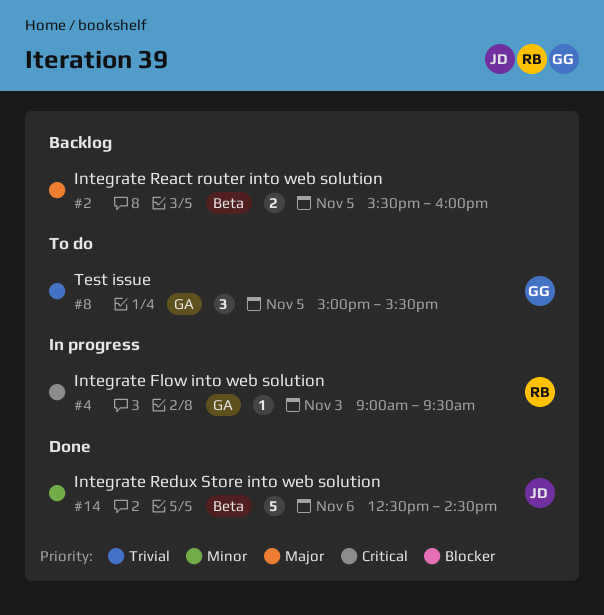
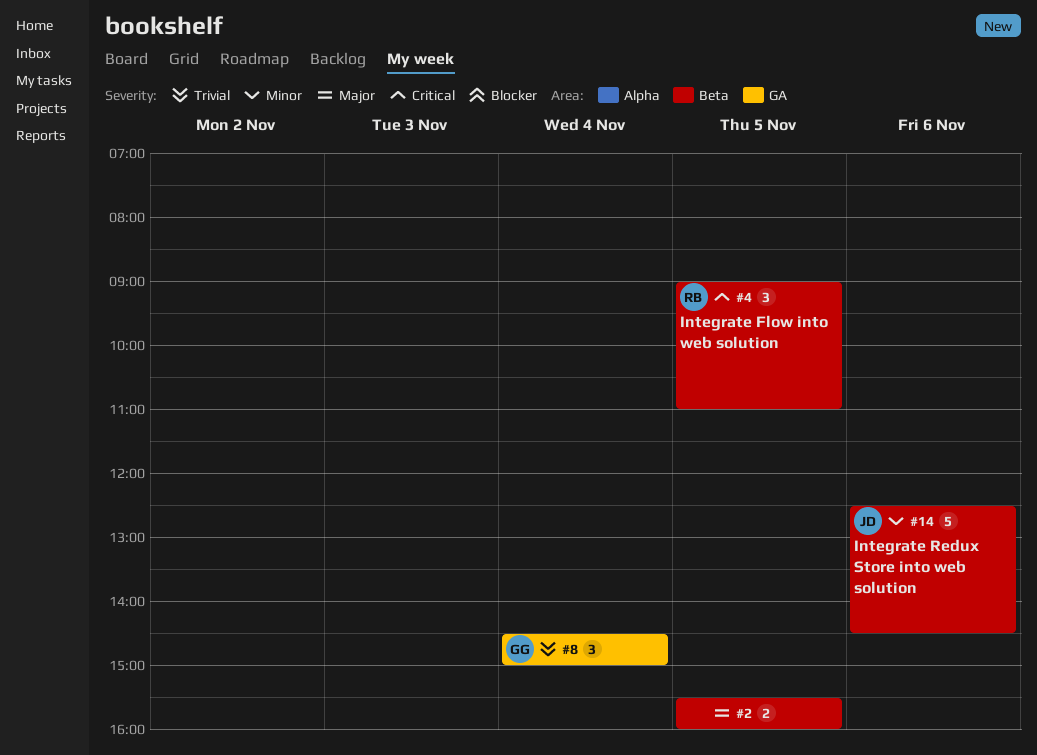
#4, label: GA -> Beta
#4, estimate: 1 -> 3
#4, day: Nov 3 -> Nov 5
#4, ends: 09:30 -> 11:00
#8, day: Nov 5 -> Nov 4
#8, begins: 15:00 -> 14:30
#8, ends: 15:30 -> 15:00

